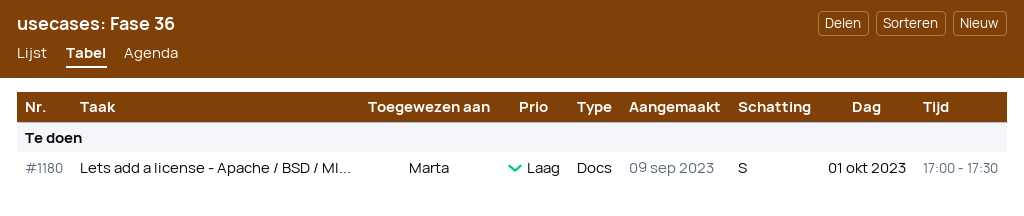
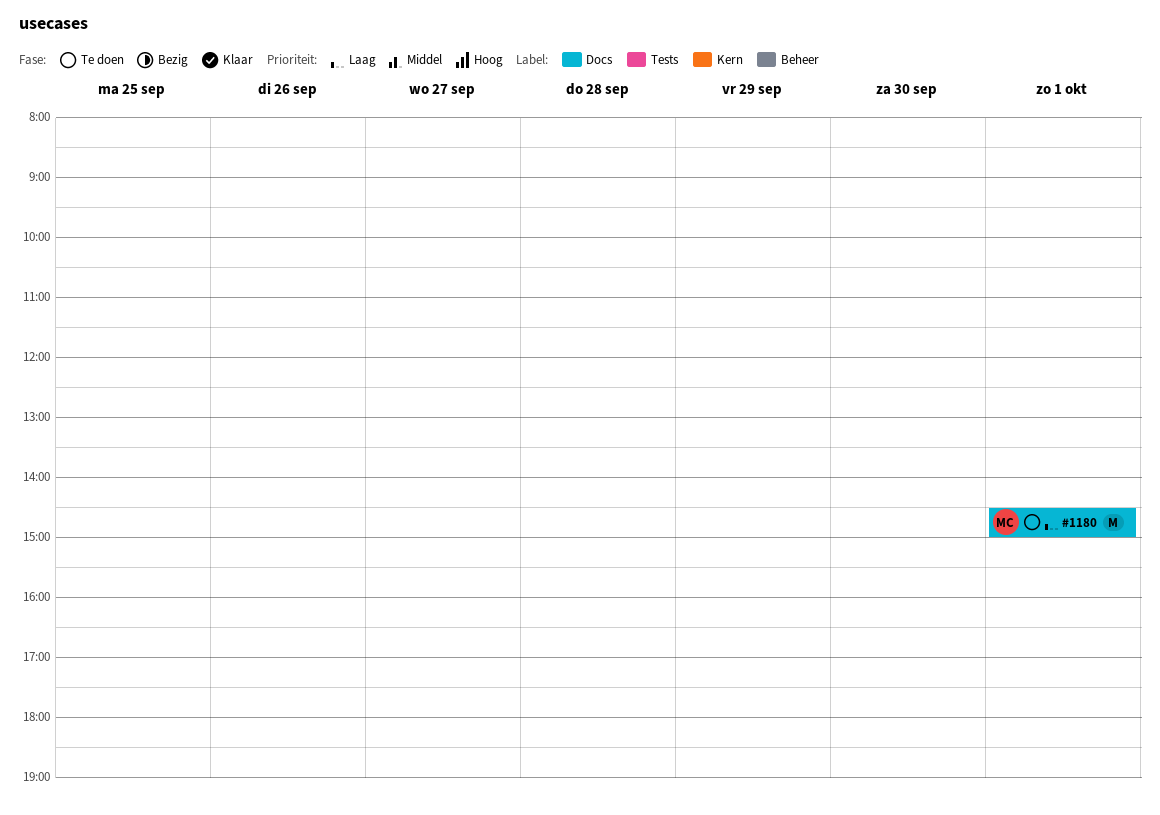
#1180, estimate: S -> M
#1180, begins: 17:00 -> 14:30
#1180, ends: 17:30 -> 15:00

